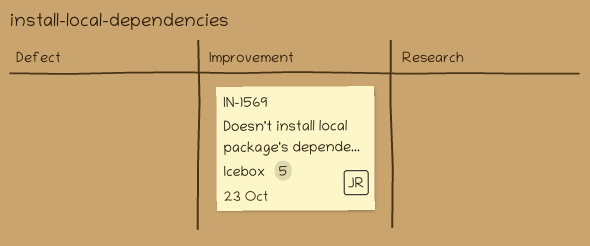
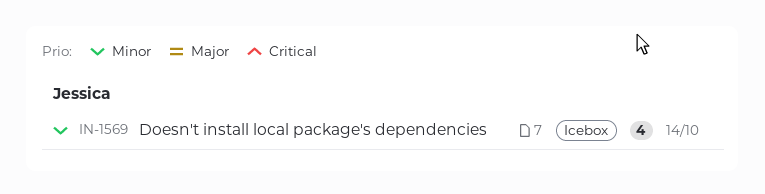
IN-1569, estimate: 5 -> 4
IN-1569, due: Oct 23 -> Oct 14

